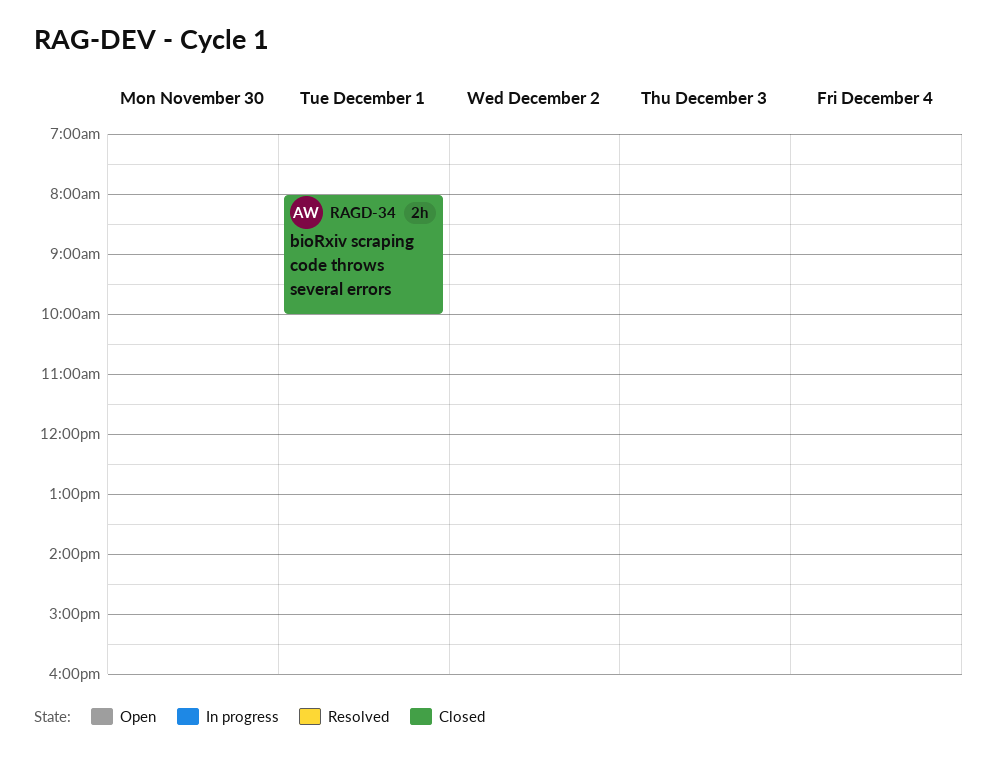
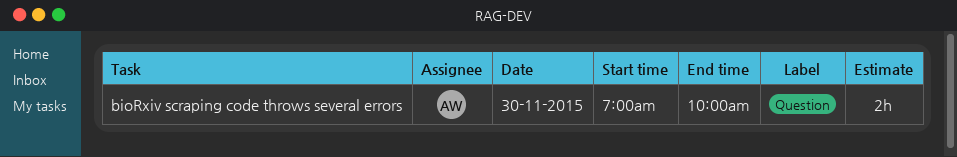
bioRxiv scraping code throws several errors, day: Dec 1 -> Nov 30
bioRxiv scraping code throws several errors, begins: 08:00 -> 07:00

